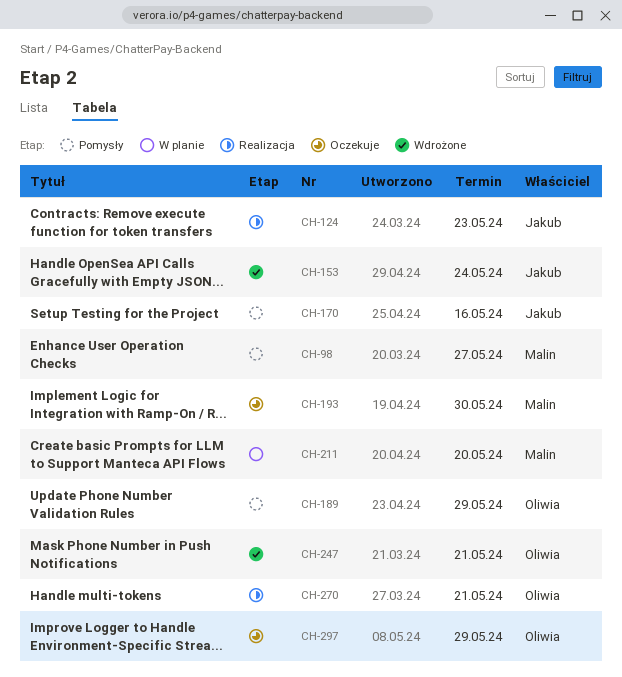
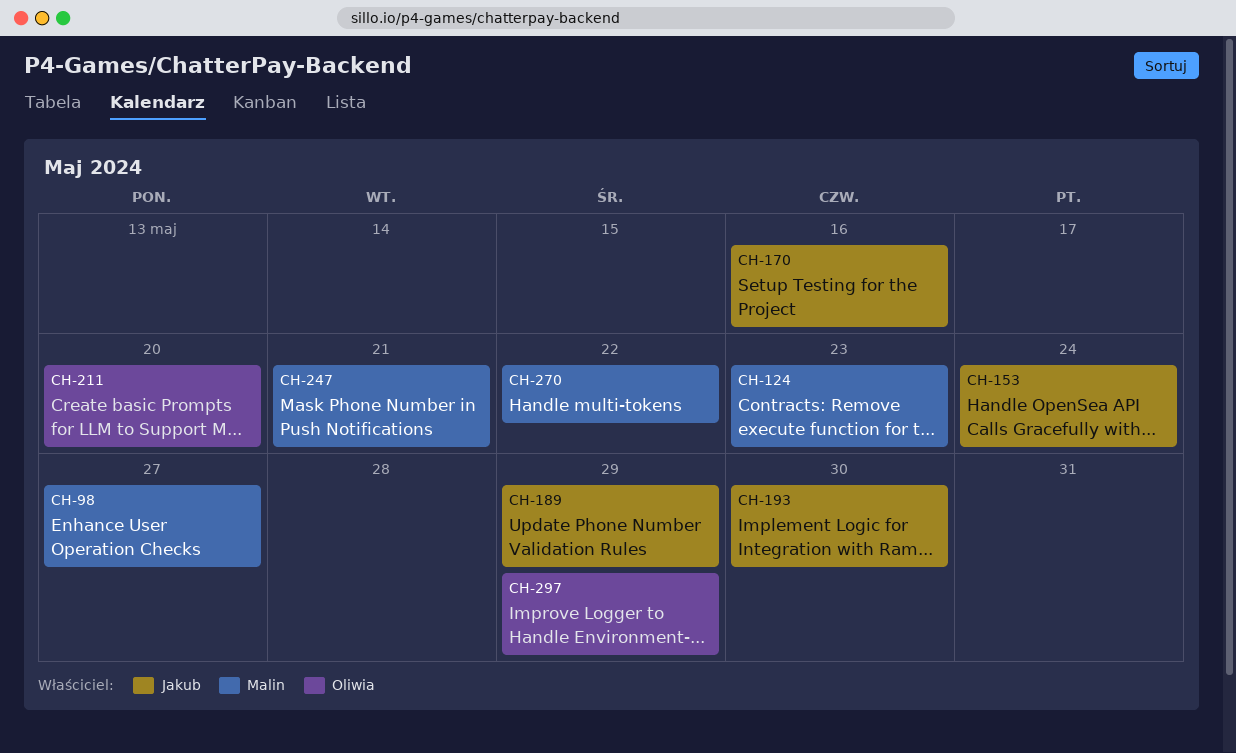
CH-124, owner: Jakub -> Malin
CH-189, owner: Oliwia -> Jakub
CH-193, owner: Malin -> Jakub
CH-211, owner: Malin -> Oliwia
CH-247, owner: Oliwia -> Malin
CH-270, owner: Oliwia -> Malin
CH-270, due: May 21 -> May 22

